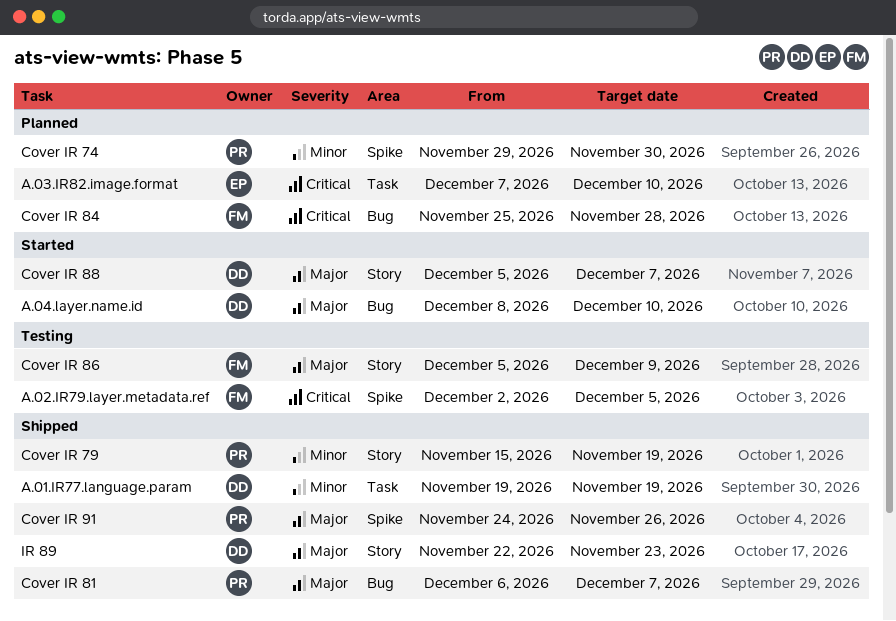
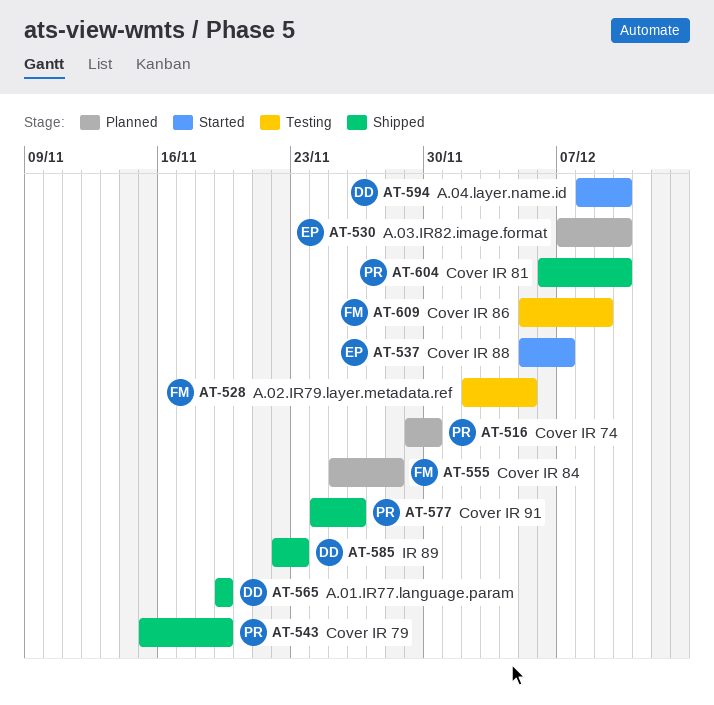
Cover IR 81, due: Dec 7 -> Dec 10
Cover IR 88, owner: DD -> EP

